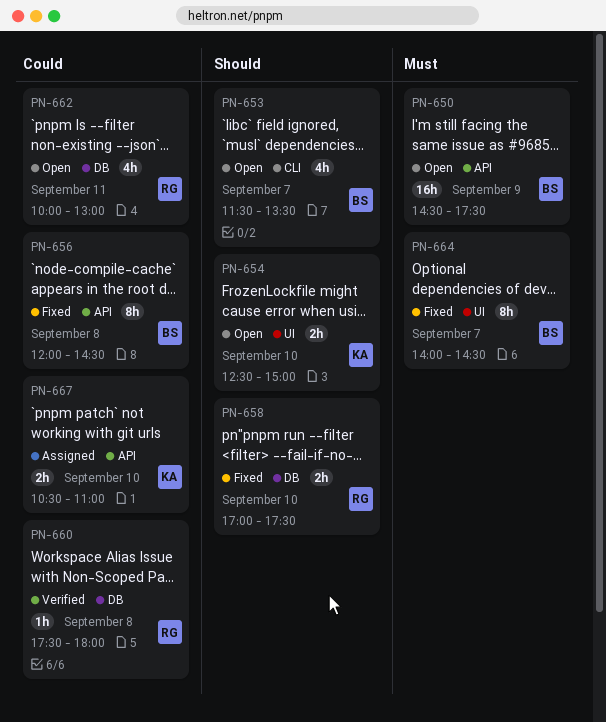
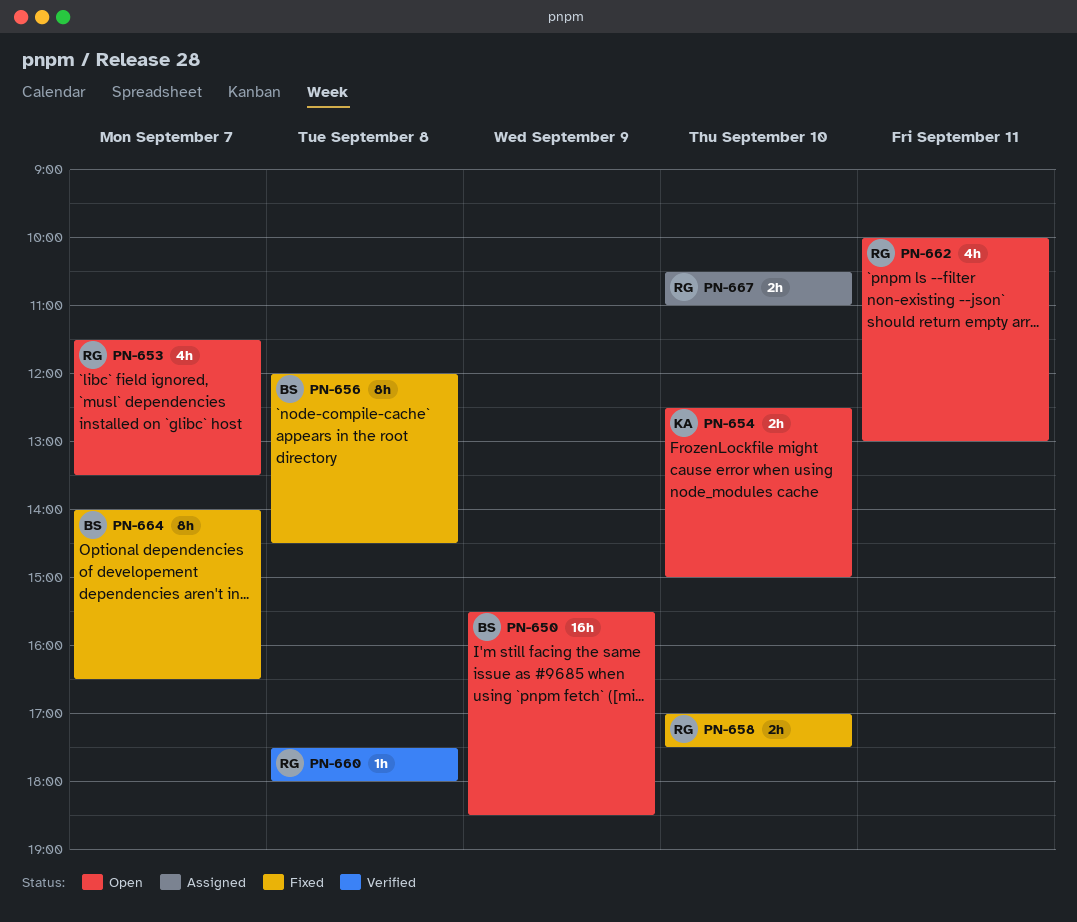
PN-650, begins: 14:30 -> 15:30
PN-650, ends: 17:30 -> 18:30
PN-653, owner: BS -> RG
PN-664, ends: 14:30 -> 16:30
PN-667, owner: KA -> RG

